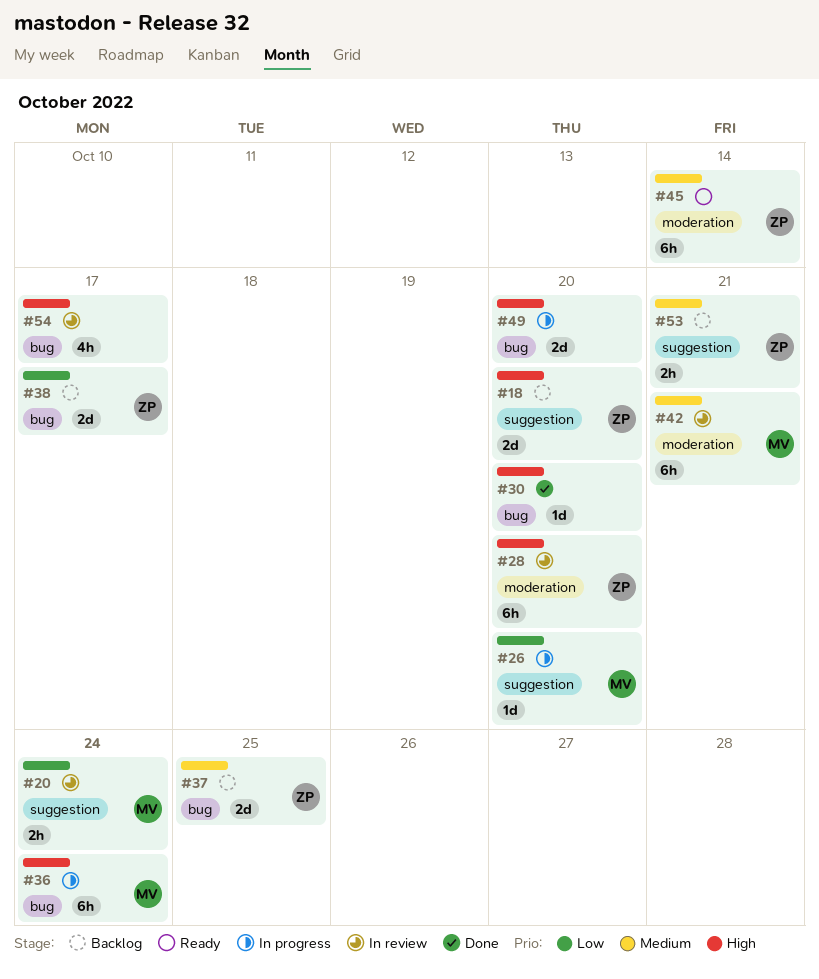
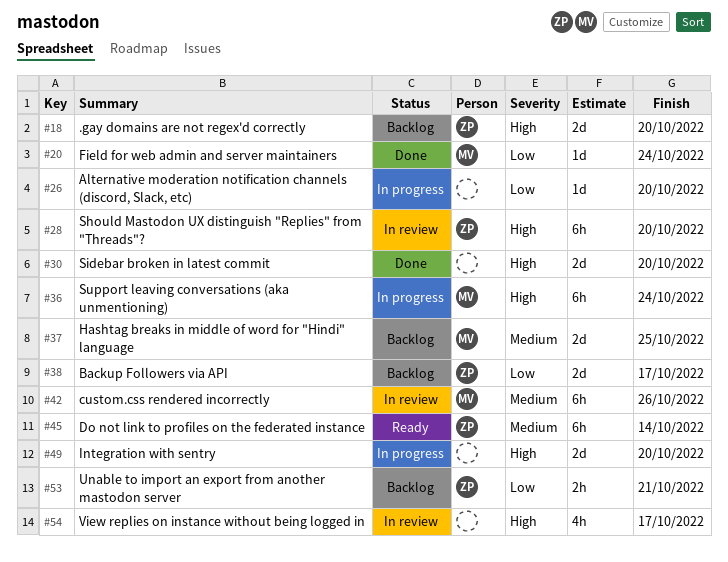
#20, status: In review -> Done
#20, estimate: 2h -> 1d
#26, owner: MV -> none
#30, estimate: 1d -> 2d
#37, owner: ZP -> MV
#42, due: Oct 21 -> Oct 26
#53, priority: Medium -> Low

